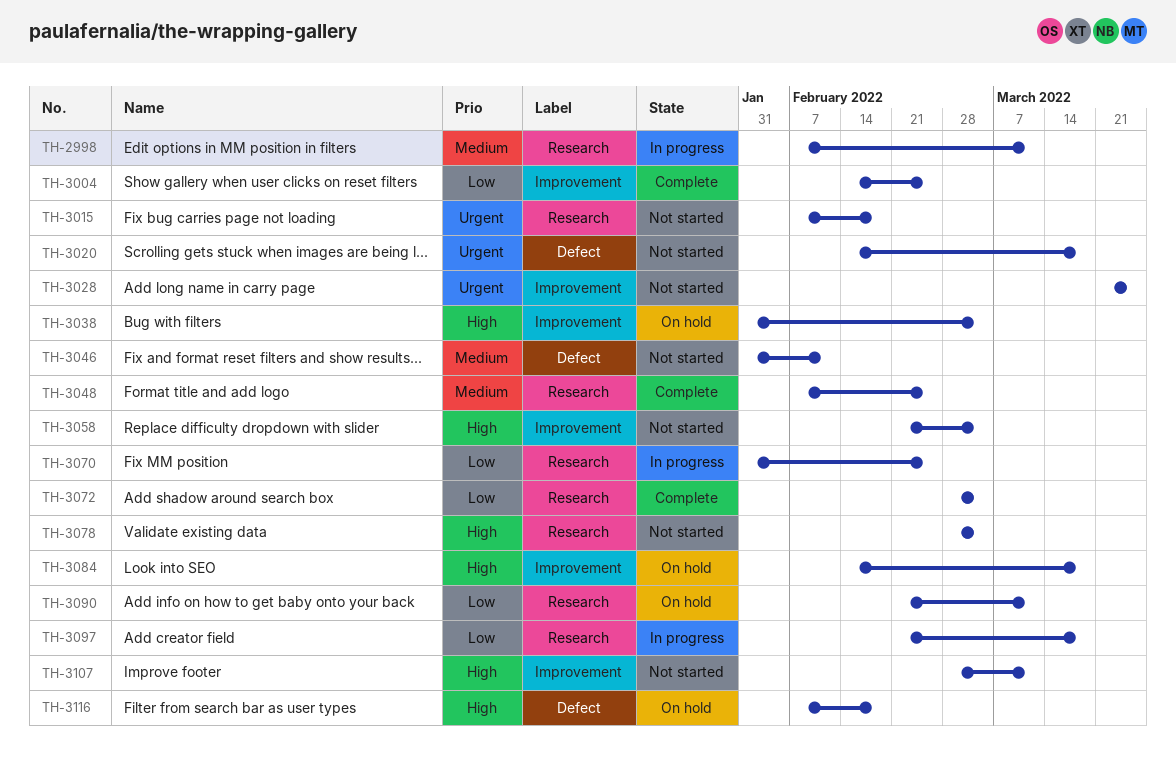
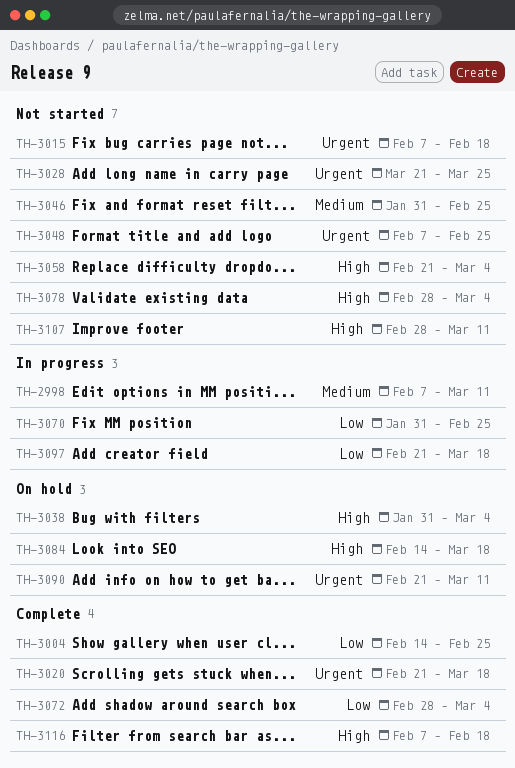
TH-3020, status: Not started -> Complete
TH-3020, start: Feb 14 -> Feb 21
TH-3046, due: Feb 11 -> Feb 25
TH-3048, status: Complete -> Not started
TH-3048, priority: Medium -> Urgent
TH-3090, priority: Low -> Urgent
TH-3116, status: On hold -> Complete

